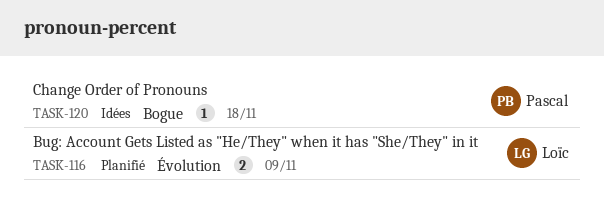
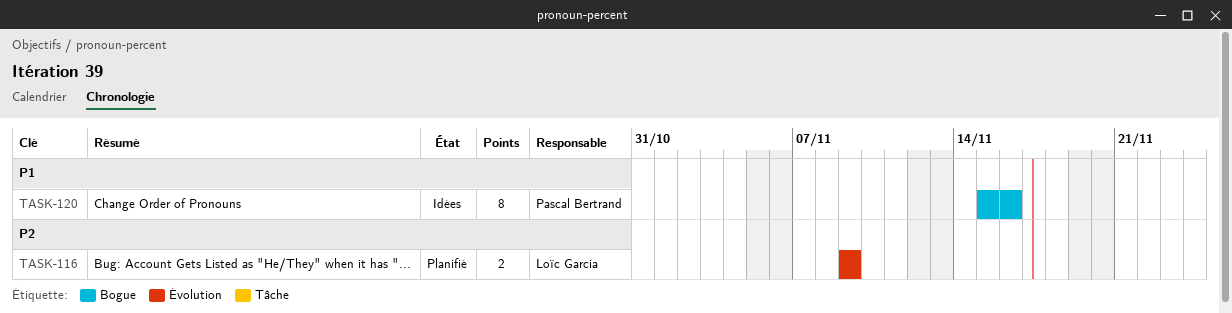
TASK-120, estimate: 1 -> 8
TASK-120, due: Nov 18 -> Nov 16

